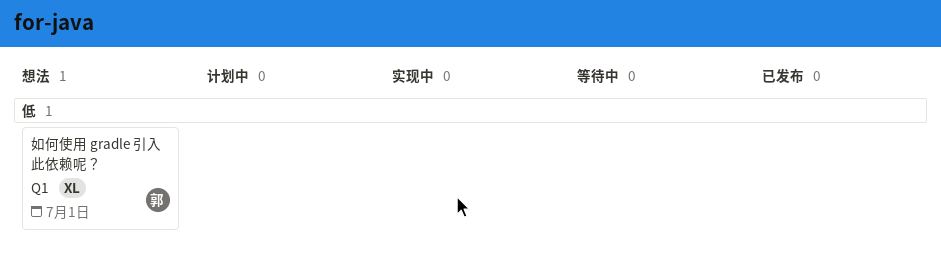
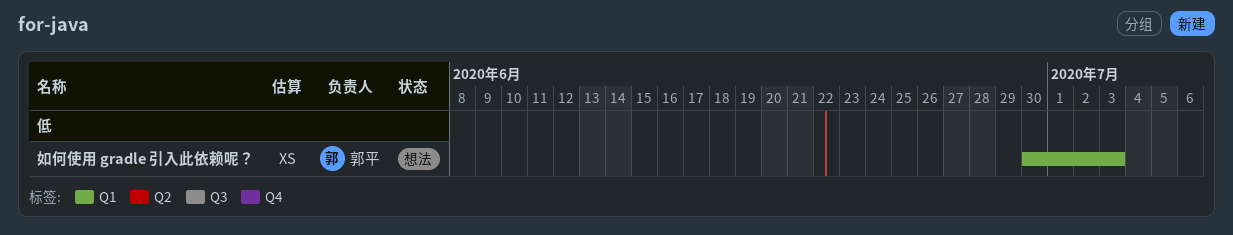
如何使用 gradle 引入此依赖呢？, estimate: XL -> XS
如何使用 gradle 引入此依赖呢？, due: Jul 1 -> Jul 3

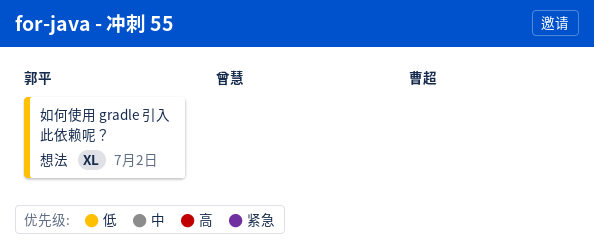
如何使用 gradle 引入此依赖呢？, estimate: XS -> XL
如何使用 gradle 引入此依赖呢？, due: Jul 3 -> Jul 2

